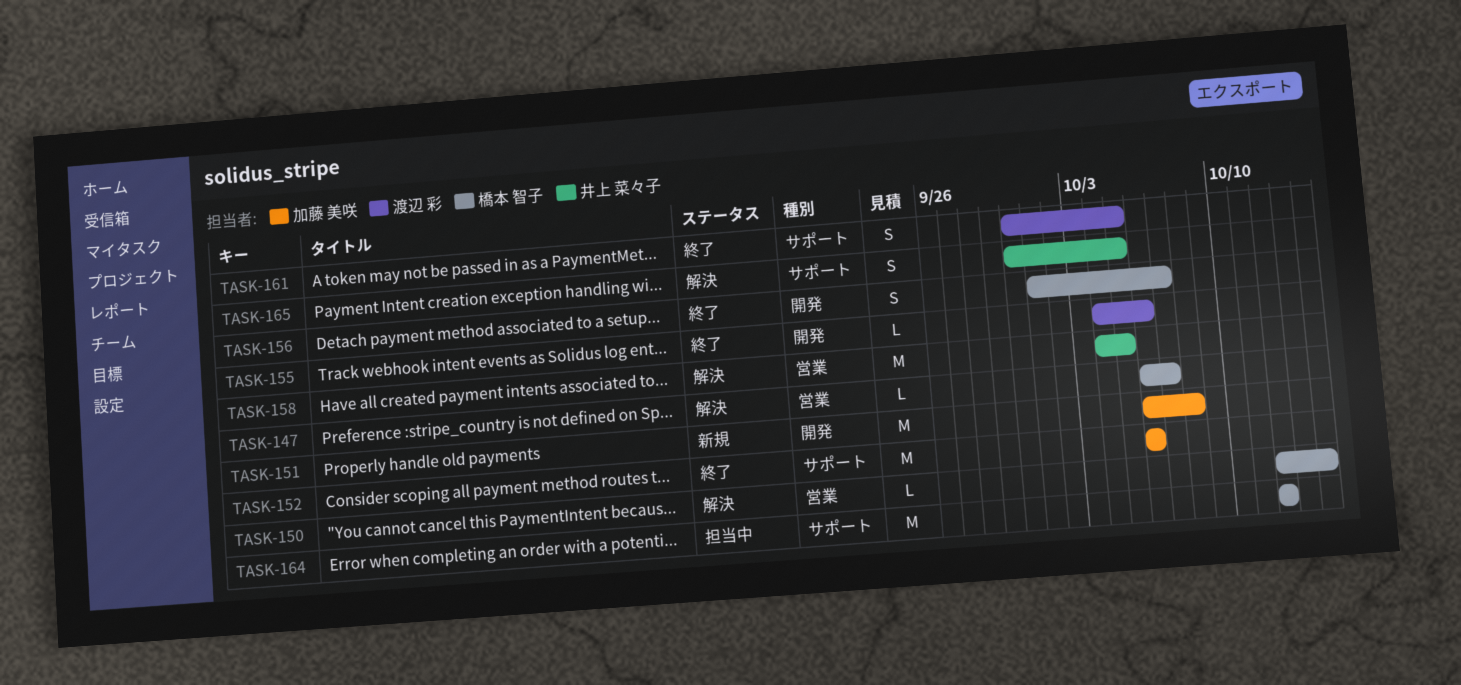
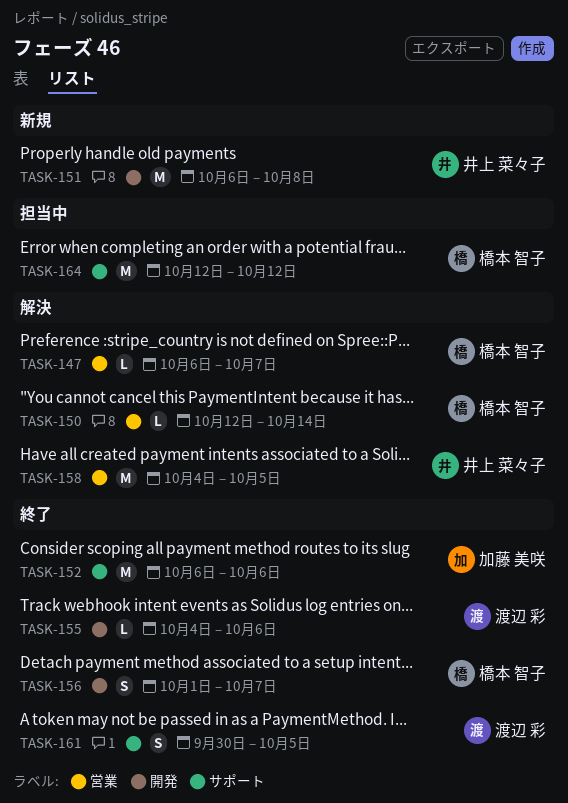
TASK-151, owner: 加藤 美咲 -> 井上 菜々子
TASK-165: present -> none

